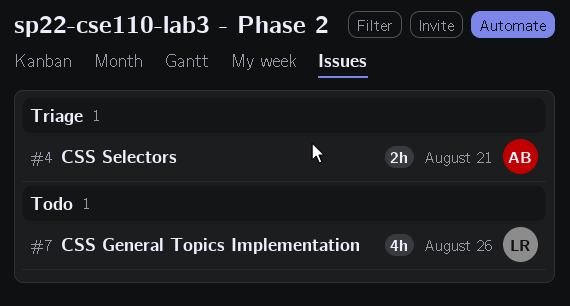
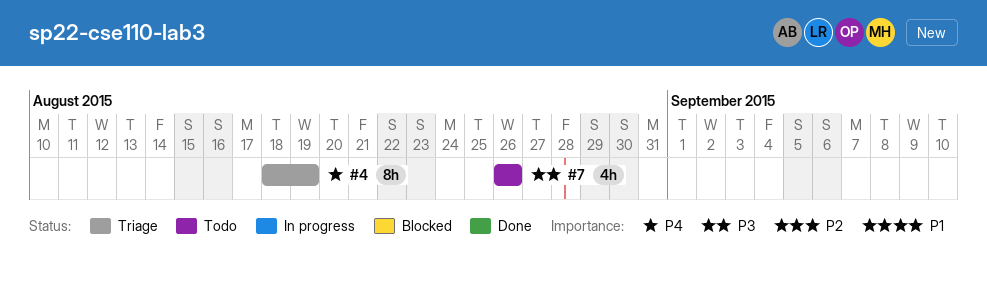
#4, estimate: 2h -> 8h
#4, due: Aug 21 -> Aug 19

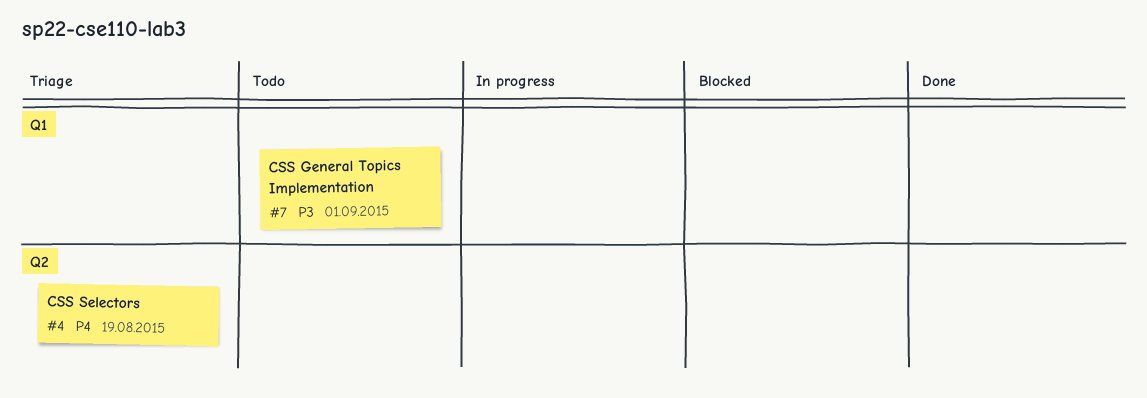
#7, due: Aug 26 -> Sep 1

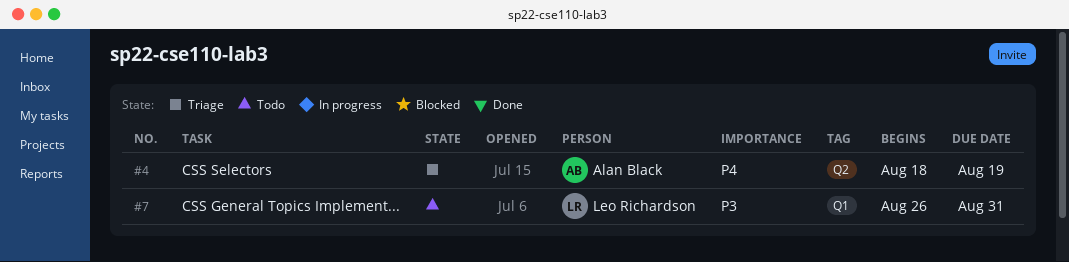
#7, due: Sep 1 -> Aug 31

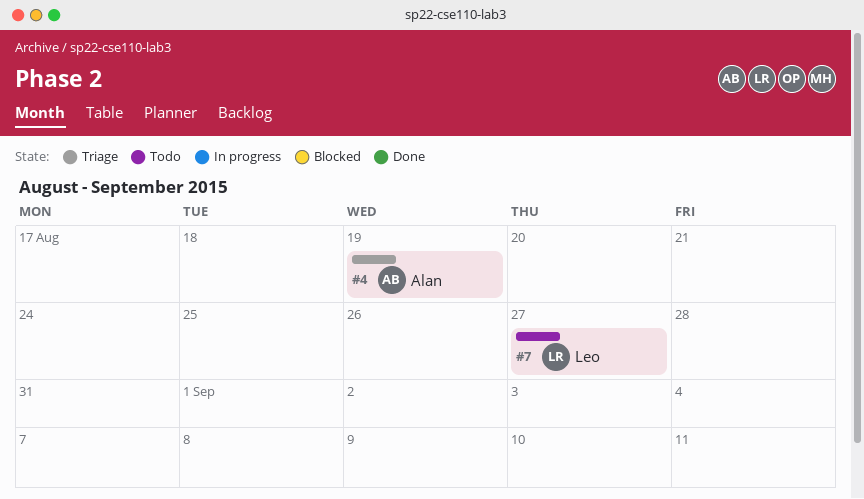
#7, due: Aug 31 -> Aug 27

